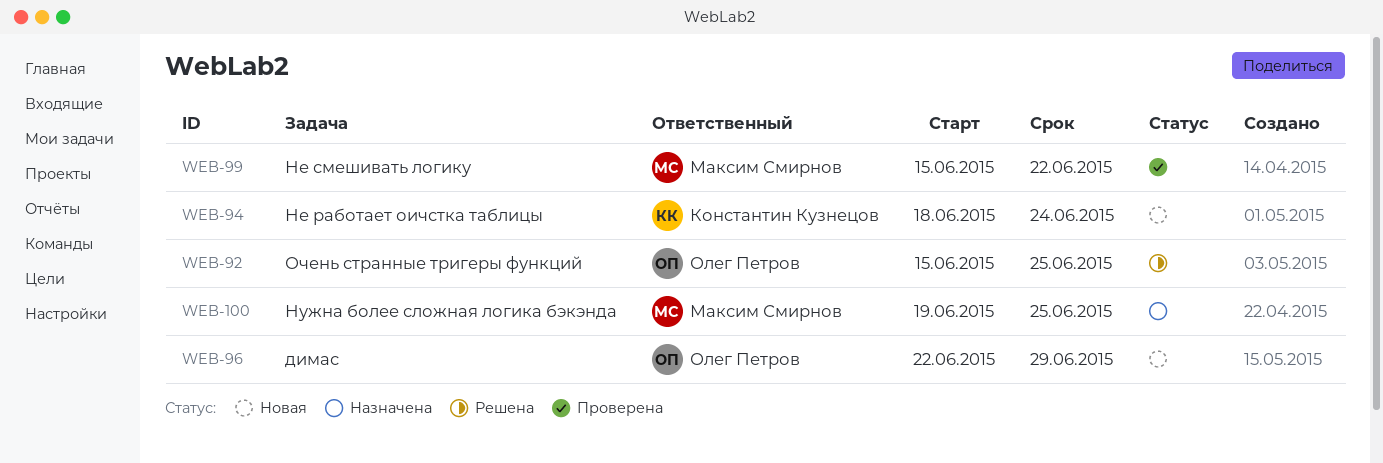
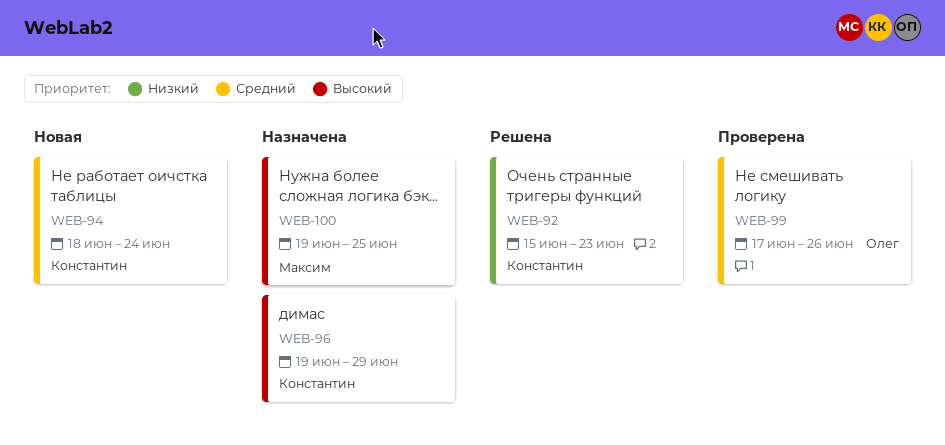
WEB-92, owner: Олег Петров -> Константин Кузнецов
WEB-92, due: Jun 25 -> Jun 23
WEB-96, status: Новая -> Назначена
WEB-96, owner: Олег Петров -> Константин Кузнецов
WEB-96, start: Jun 22 -> Jun 19
WEB-99, owner: Максим Смирнов -> Олег Петров
WEB-99, start: Jun 15 -> Jun 17
WEB-99, due: Jun 22 -> Jun 26

